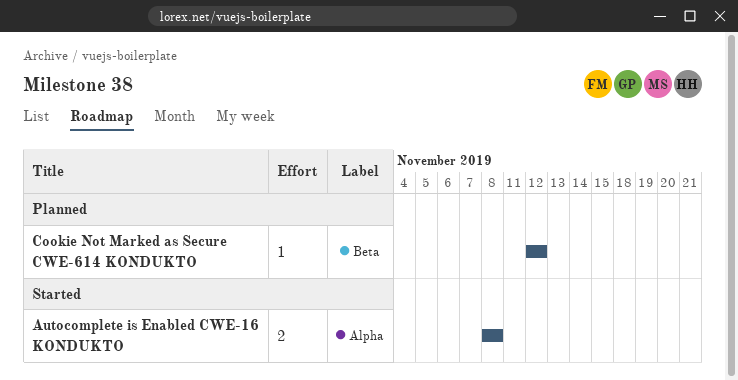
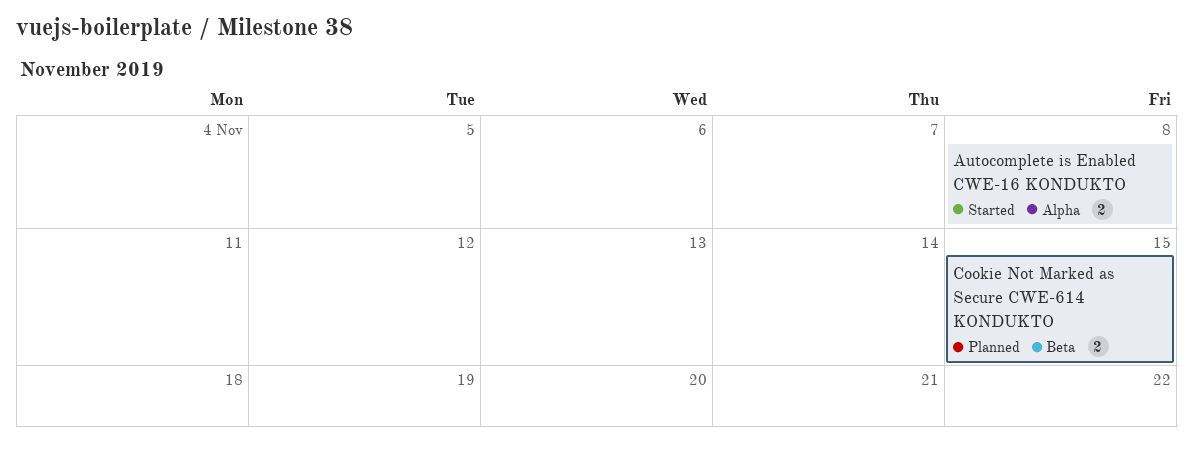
Cookie Not Marked as Secure CWE-614 KONDUKTO, estimate: 1 -> 2
Cookie Not Marked as Secure CWE-614 KONDUKTO, due: Nov 12 -> Nov 15

